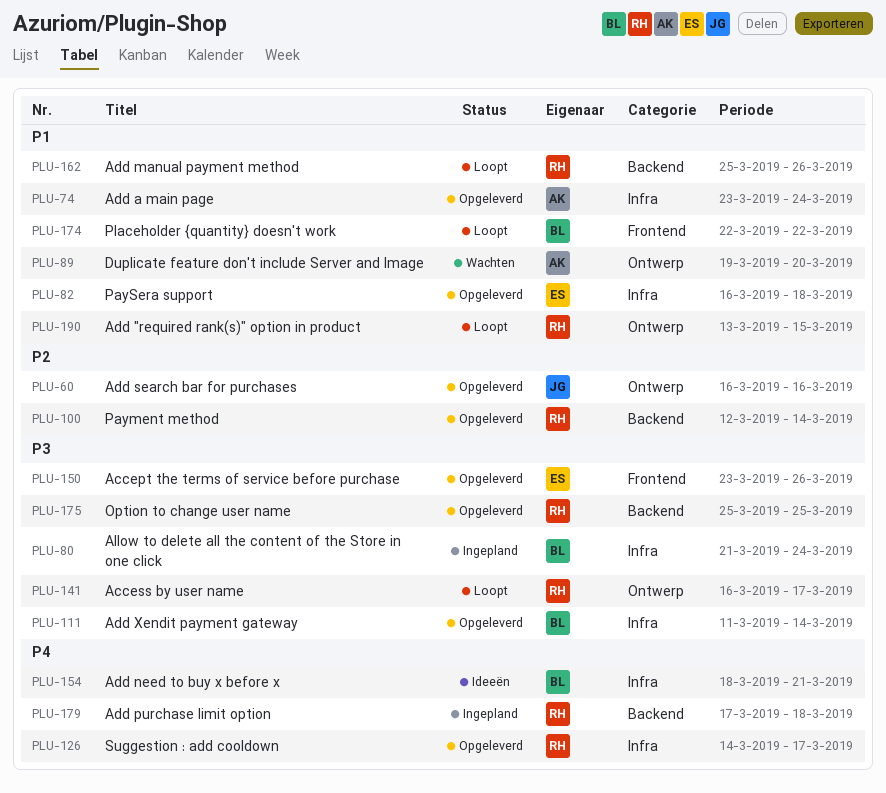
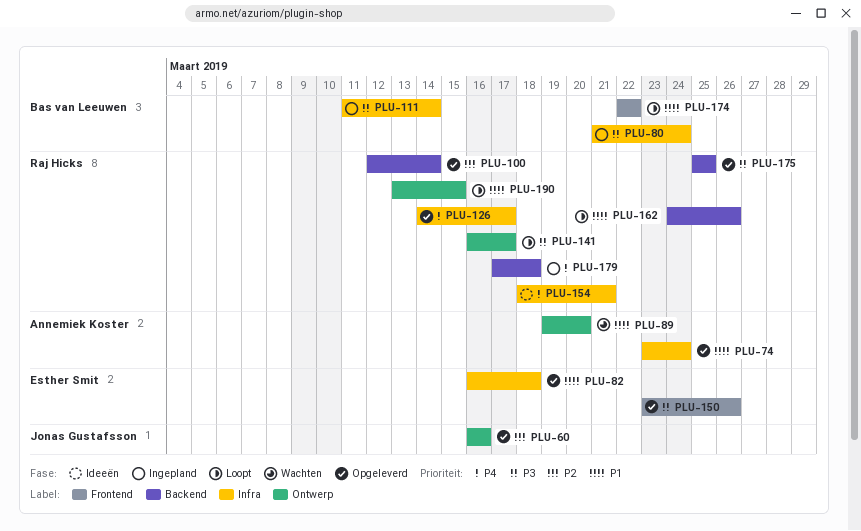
PLU-111, status: Opgeleverd -> Ingepland
PLU-154, owner: Bas van Leeuwen -> Raj Hicks
PLU-162, start: Mar 25 -> Mar 24

